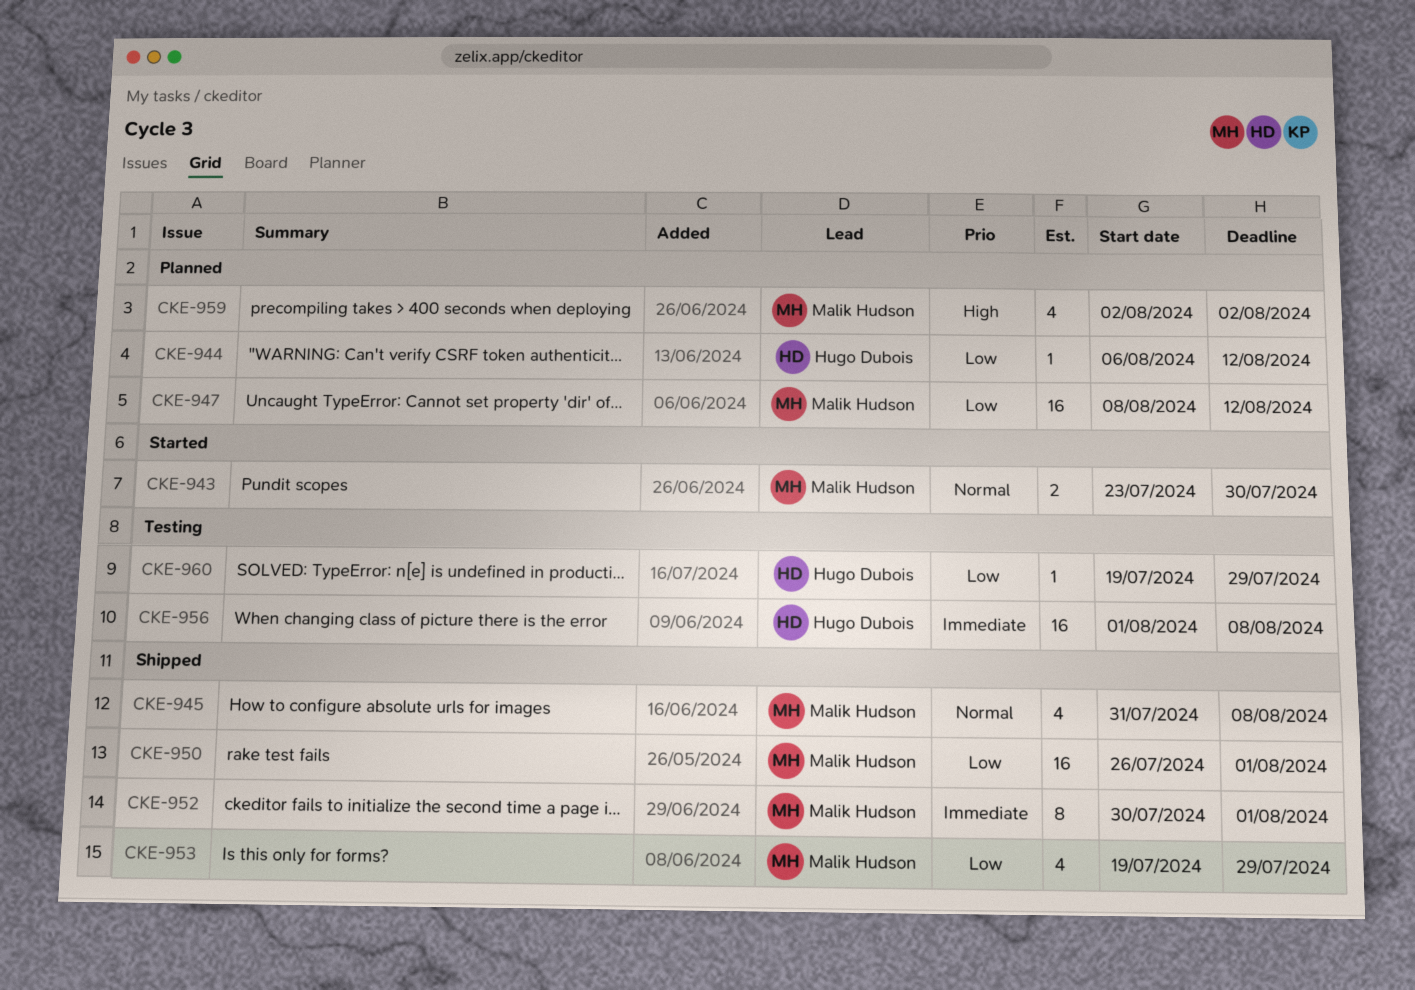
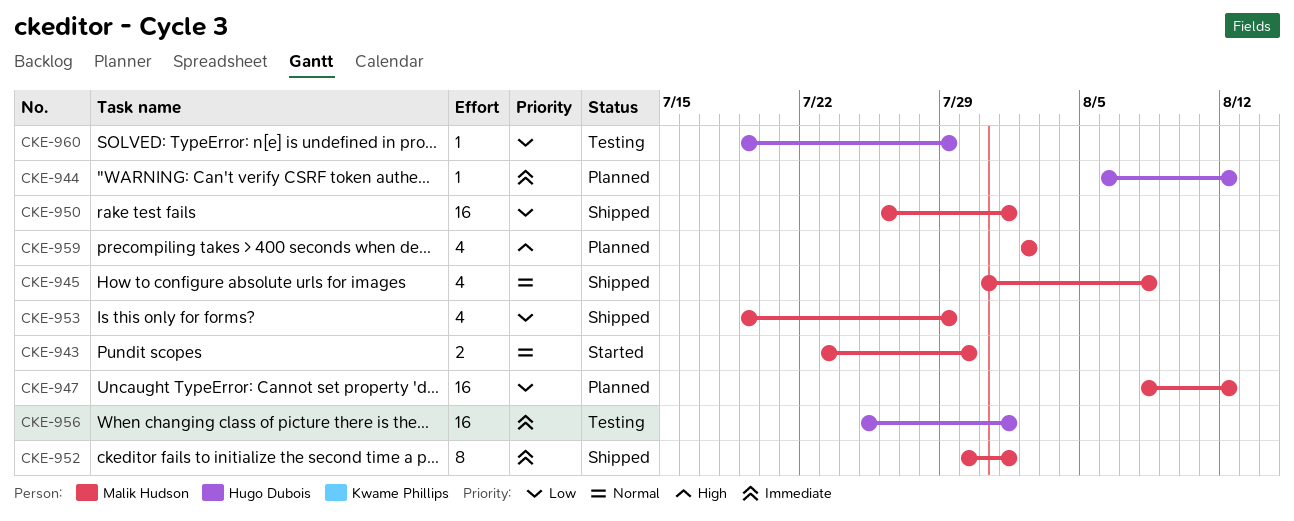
CKE-944, priority: Low -> Immediate
CKE-956, start: Aug 1 -> Jul 25
CKE-956, due: Aug 8 -> Aug 1

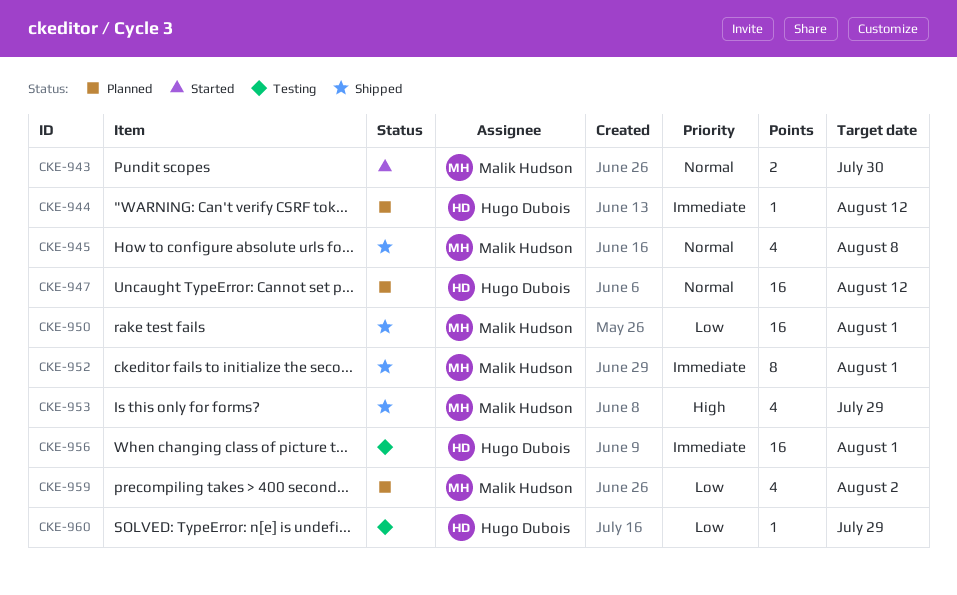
CKE-947, owner: Malik Hudson -> Hugo Dubois
CKE-947, priority: Low -> Normal
CKE-953, priority: Low -> High
CKE-959, priority: High -> Low

